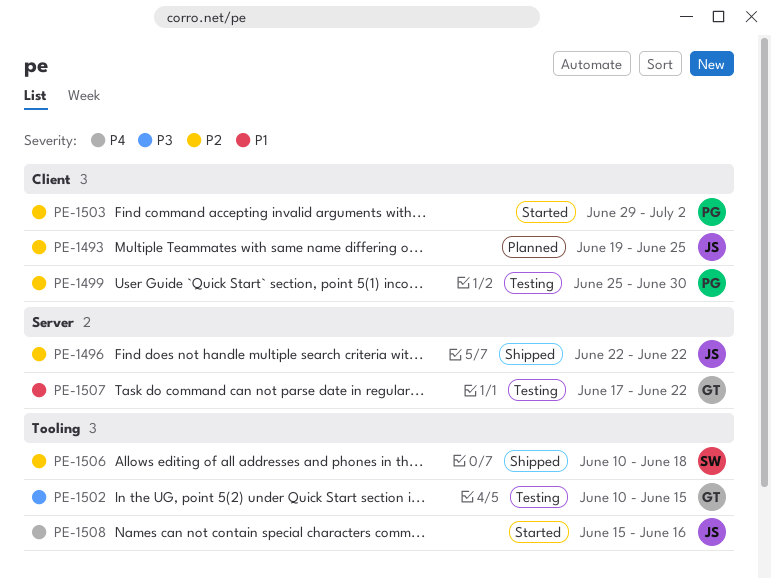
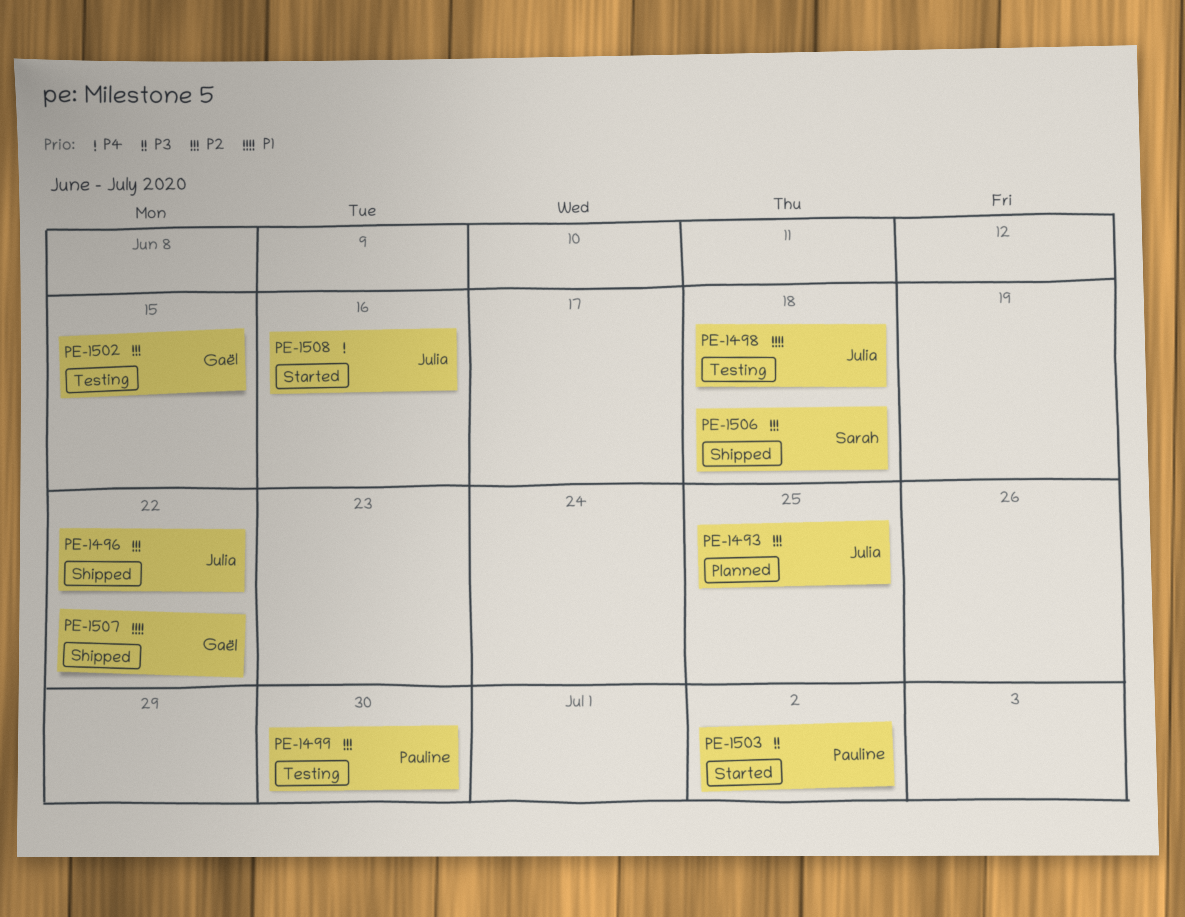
PE-1498: none -> present
PE-1502, priority: P3 -> P2
PE-1503, priority: P2 -> P3
PE-1507, status: Testing -> Shipped

